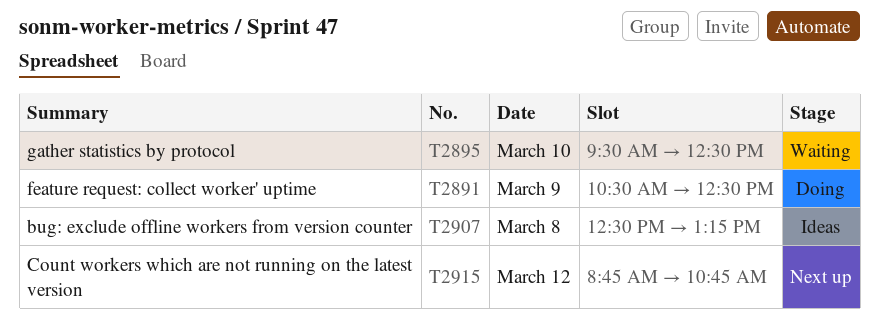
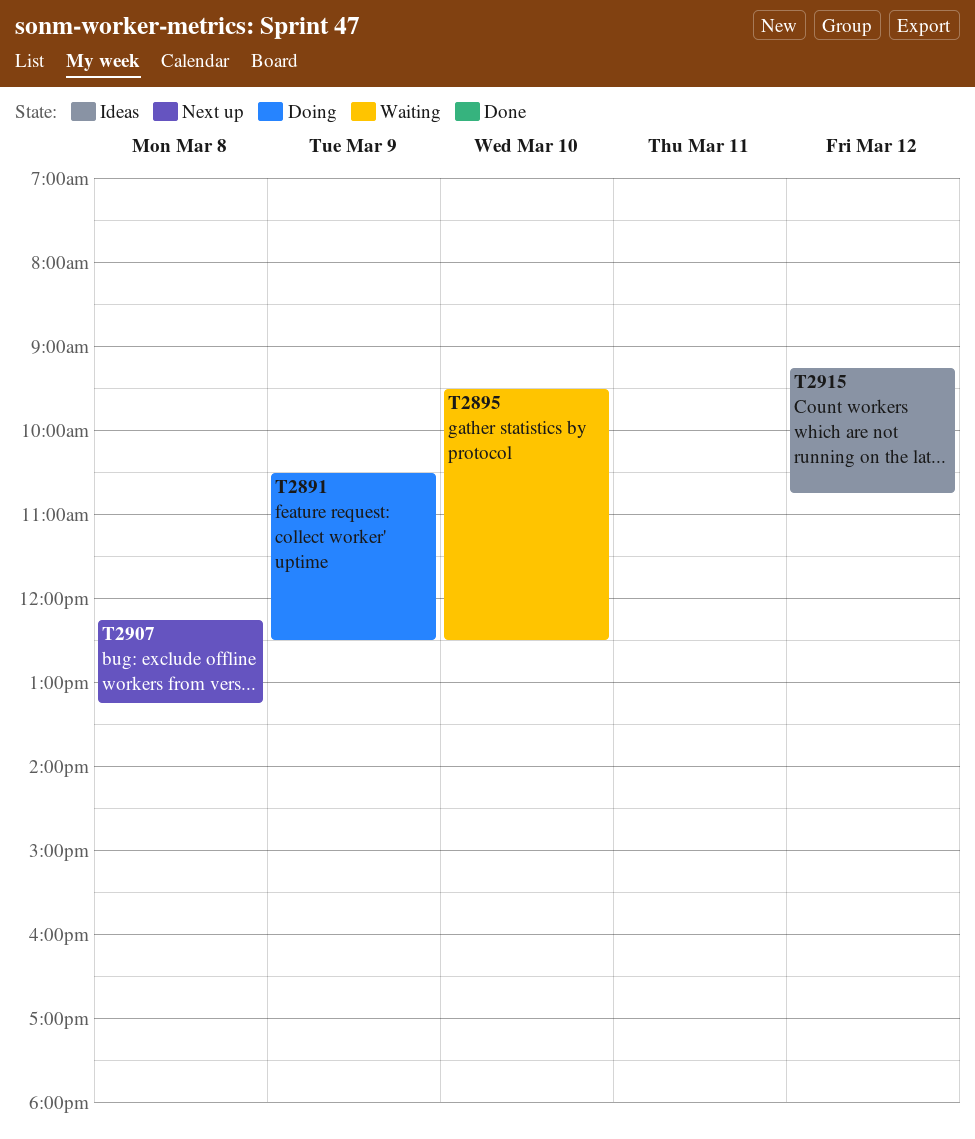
T2907, status: Ideas -> Next up
T2907, begins: 12:30 -> 12:15
T2915, status: Next up -> Ideas
T2915, begins: 08:45 -> 09:15

